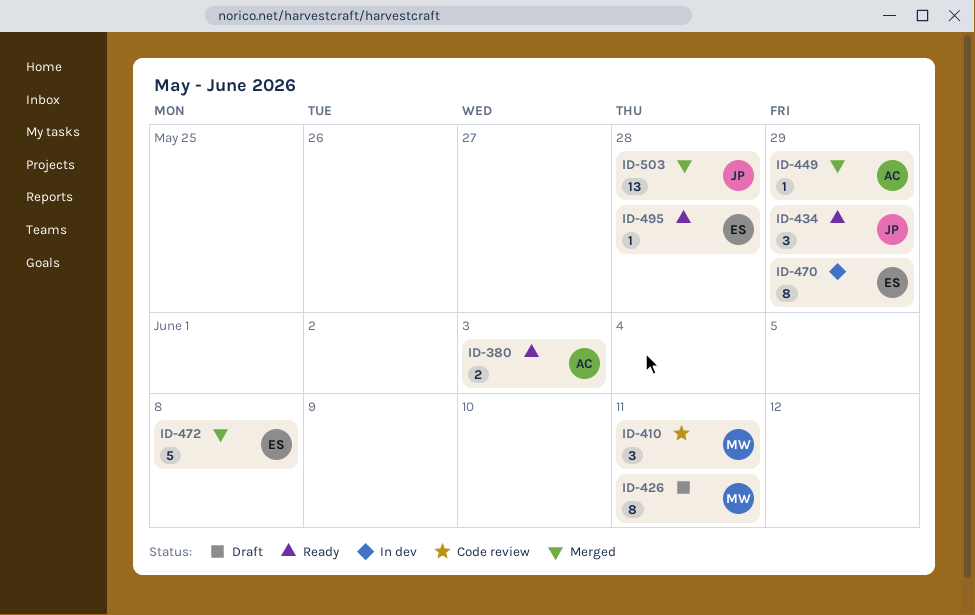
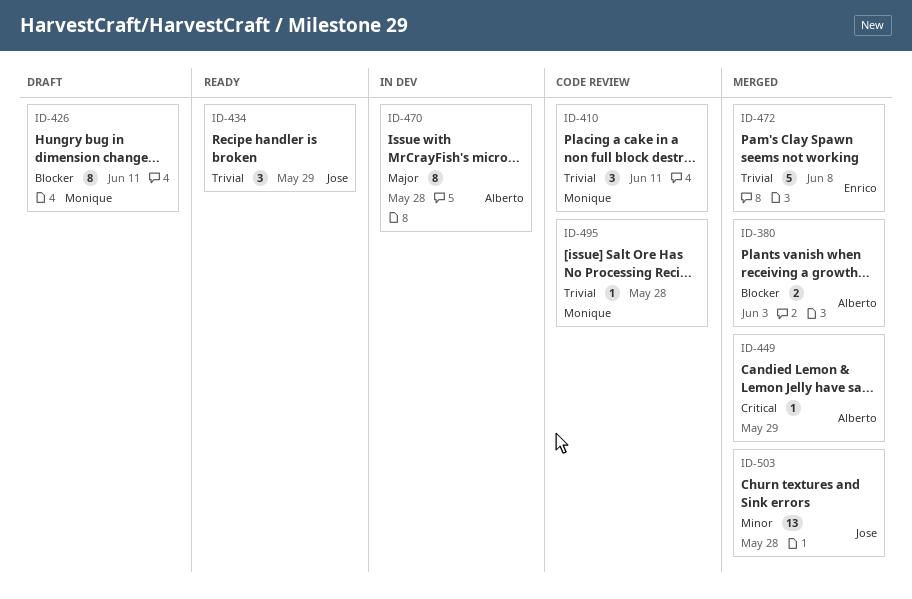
ID-380, status: Ready -> Merged
ID-470, owner: Enrico -> Alberto
ID-470, due: May 29 -> May 28
ID-495, status: Ready -> Code review
ID-495, owner: Enrico -> Monique

